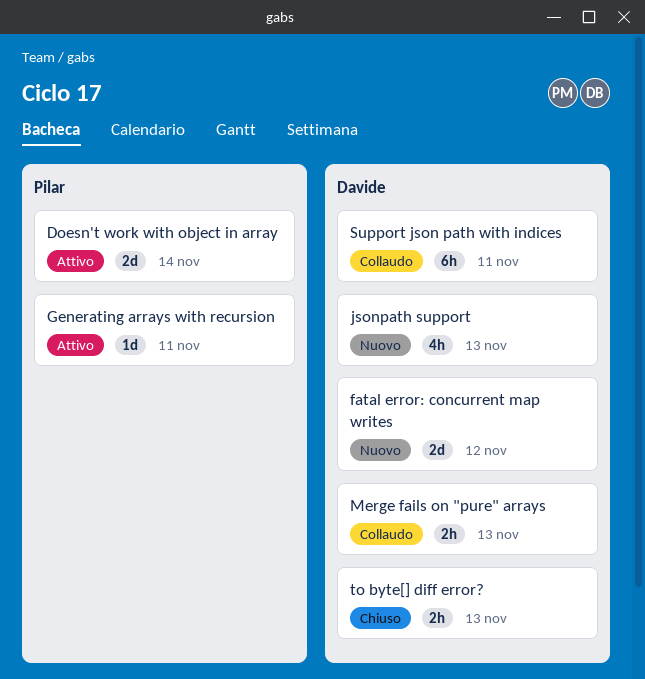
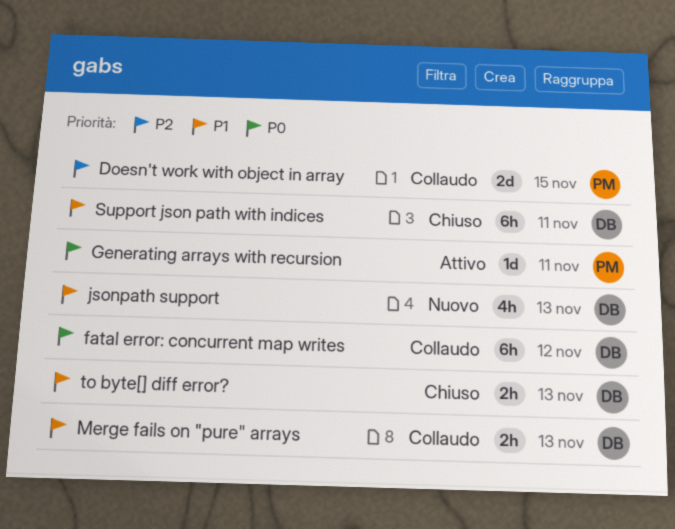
Doesn't work with object in array, status: Attivo -> Collaudo
Doesn't work with object in array, day: Nov 14 -> Nov 15
fatal error: concurrent map writes, status: Nuovo -> Collaudo
fatal error: concurrent map writes, estimate: 2d -> 6h
Support json path with indices, status: Collaudo -> Chiuso

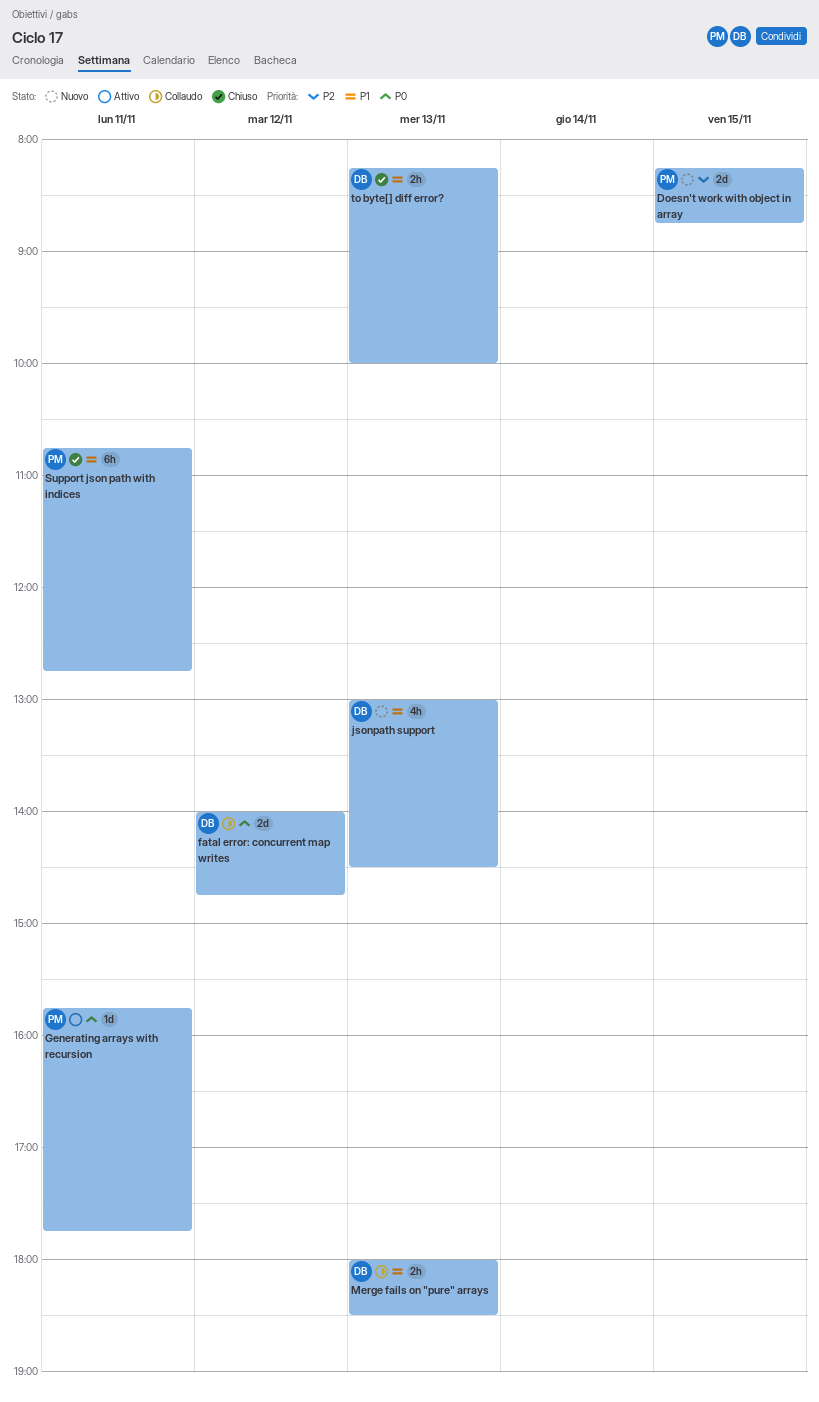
Doesn't work with object in array, status: Collaudo -> Nuovo
fatal error: concurrent map writes, estimate: 6h -> 2d
Support json path with indices, owner: DB -> PM

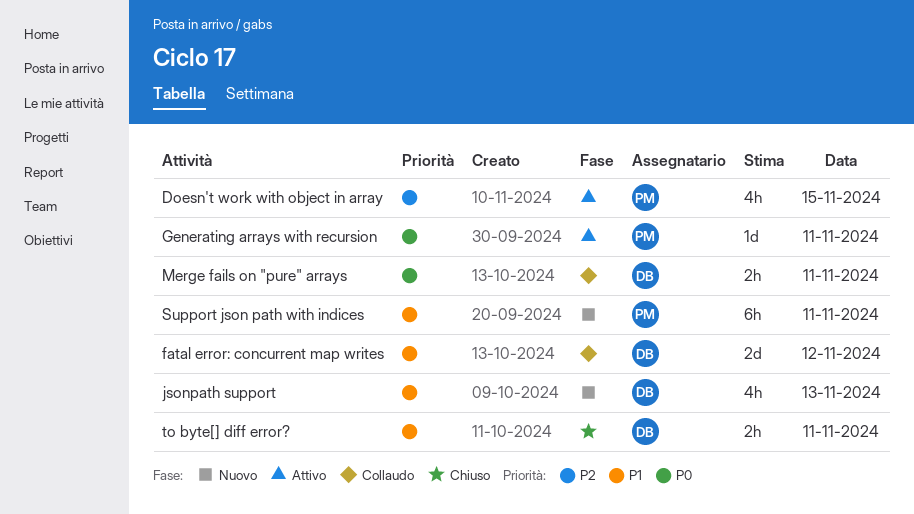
Doesn't work with object in array, status: Nuovo -> Attivo
Doesn't work with object in array, estimate: 2d -> 4h
fatal error: concurrent map writes, priority: P0 -> P1
Merge fails on "pure" arrays, priority: P1 -> P0
Merge fails on "pure" arrays, day: Nov 13 -> Nov 11
Support json path with indices, status: Chiuso -> Nuovo
to byte[] diff error?, day: Nov 13 -> Nov 11

